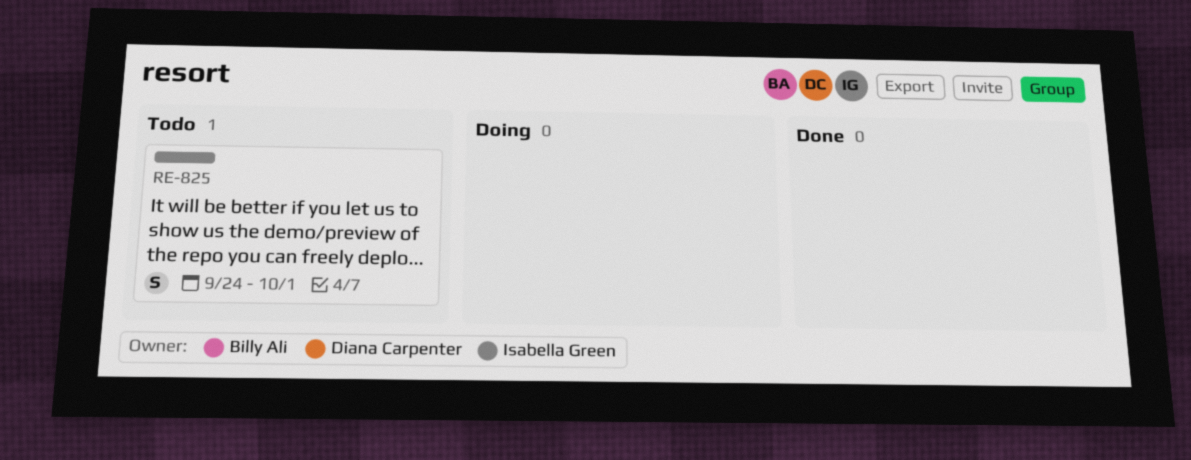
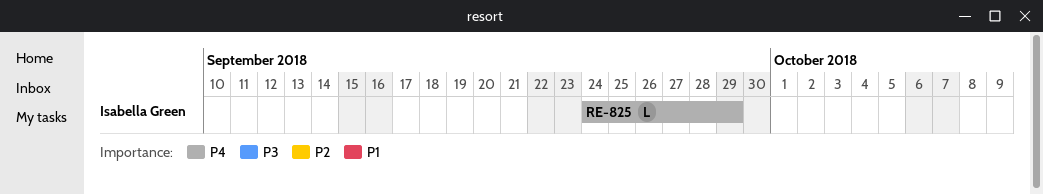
RE-825, estimate: S -> L
RE-825, due: Oct 1 -> Sep 29

